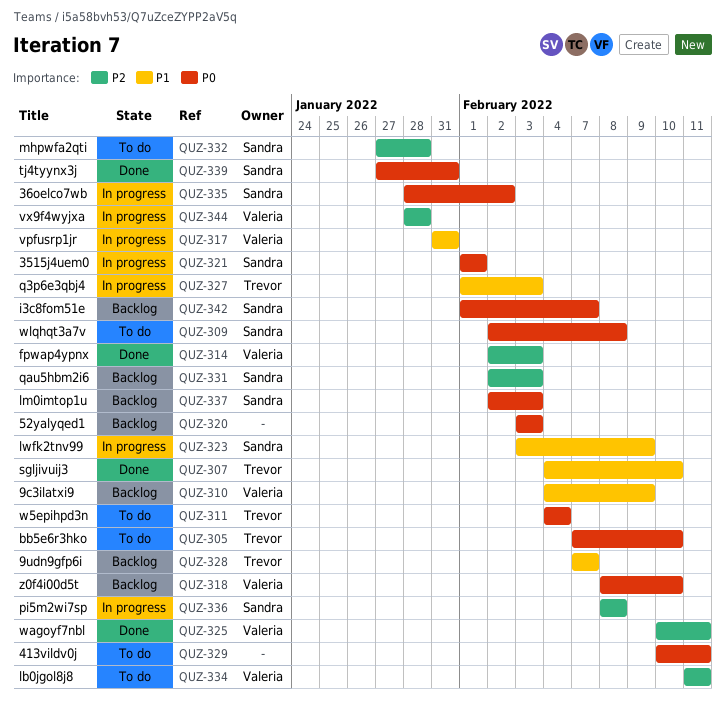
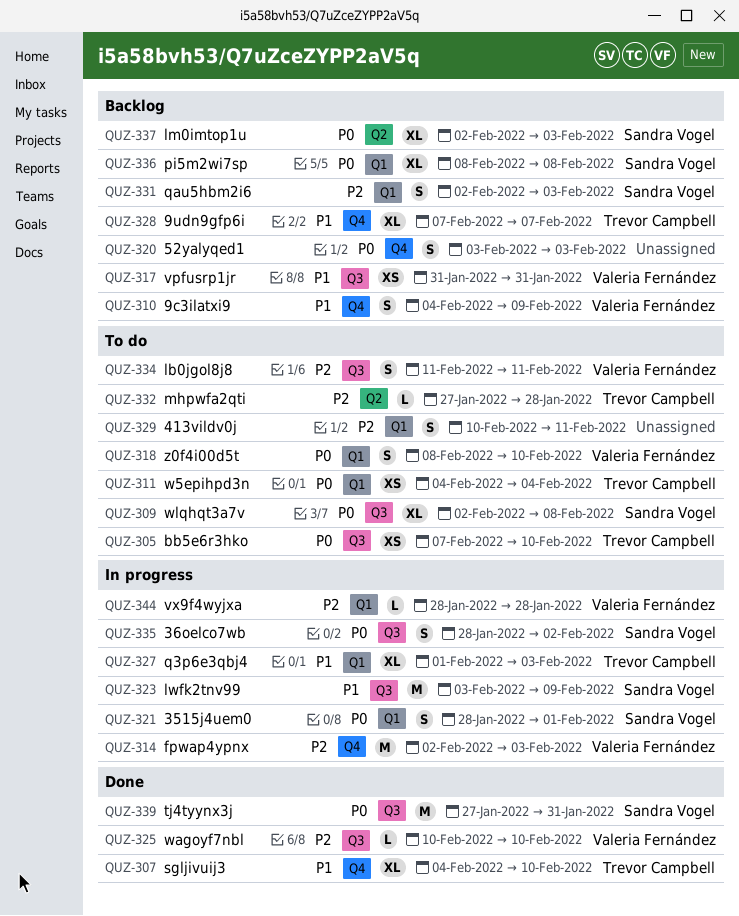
QUZ-314, status: Done -> In progress
QUZ-317, status: In progress -> Backlog
QUZ-318, status: Backlog -> To do
QUZ-321, start: Feb 1 -> Jan 28
QUZ-325, due: Feb 11 -> Feb 10
QUZ-329, priority: P0 -> P2
QUZ-332, owner: Sandra Vogel -> Trevor Campbell
QUZ-336, status: In progress -> Backlog
QUZ-336, priority: P2 -> P0
QUZ-342: present -> none

